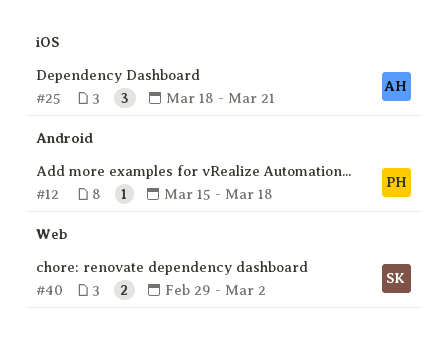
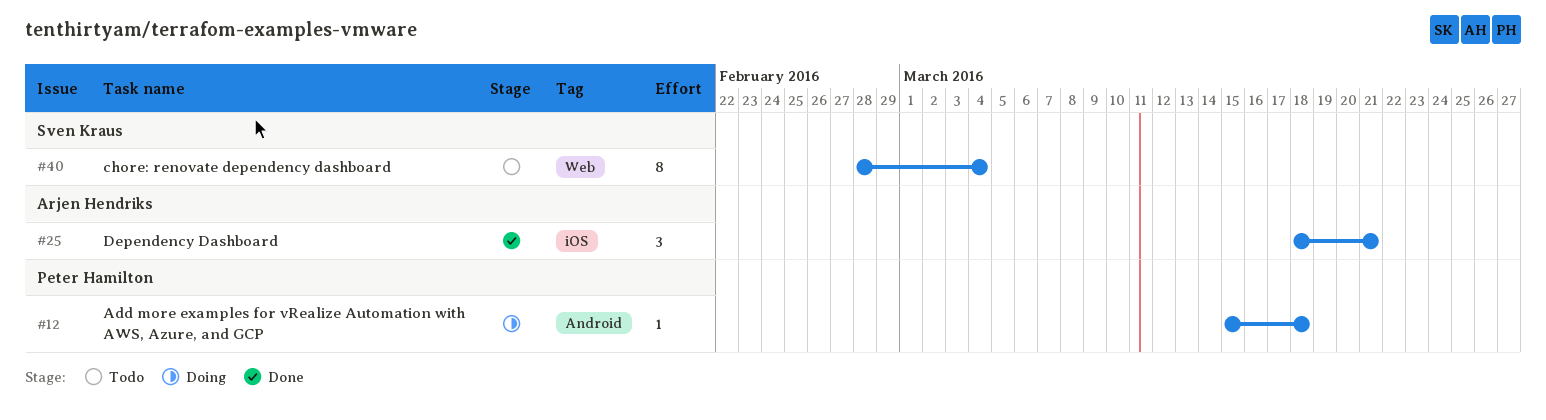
#40, estimate: 2 -> 8
#40, start: Feb 29 -> Feb 28
#40, due: Mar 2 -> Mar 4

